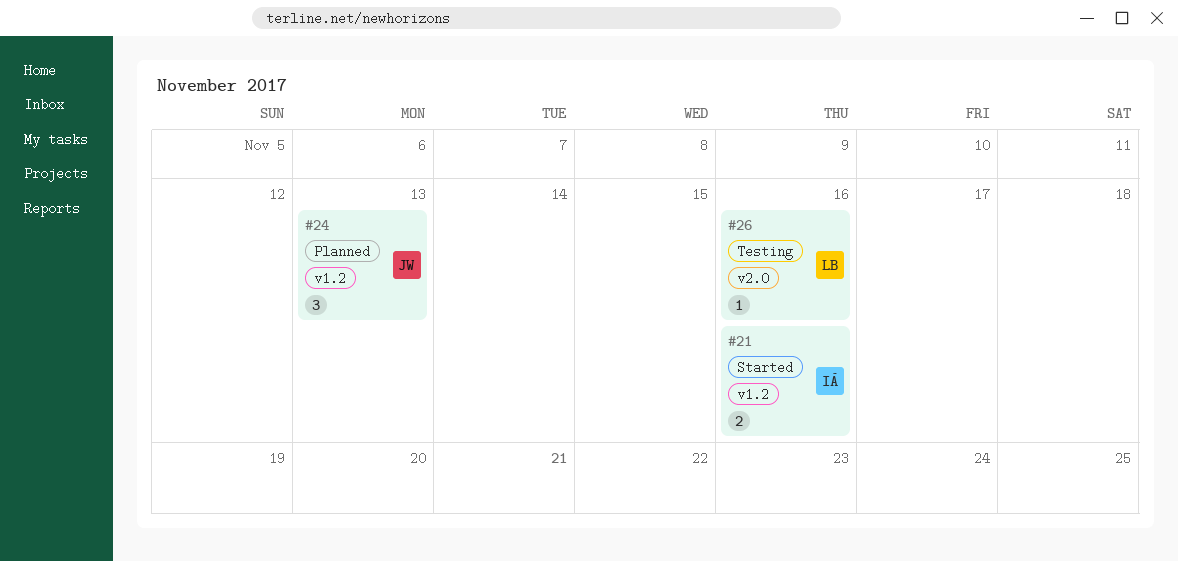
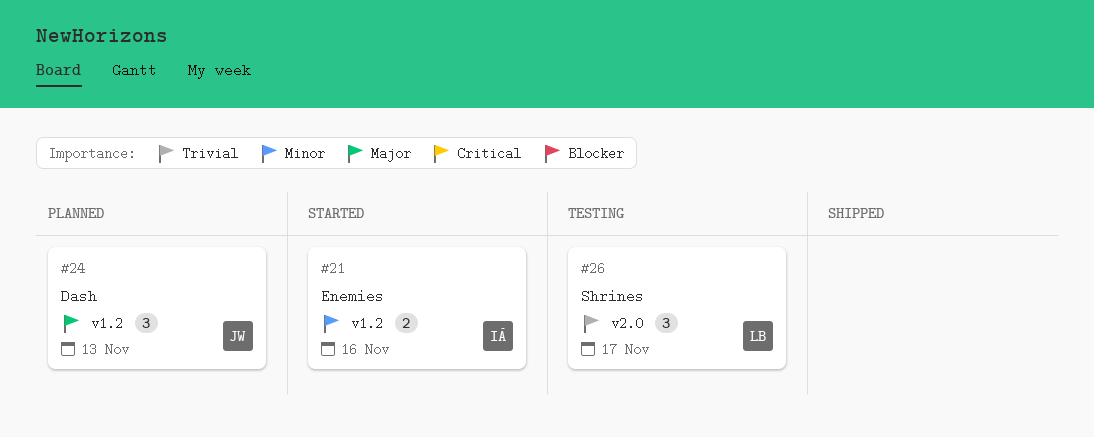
#26, estimate: 1 -> 3
#26, due: Nov 16 -> Nov 17

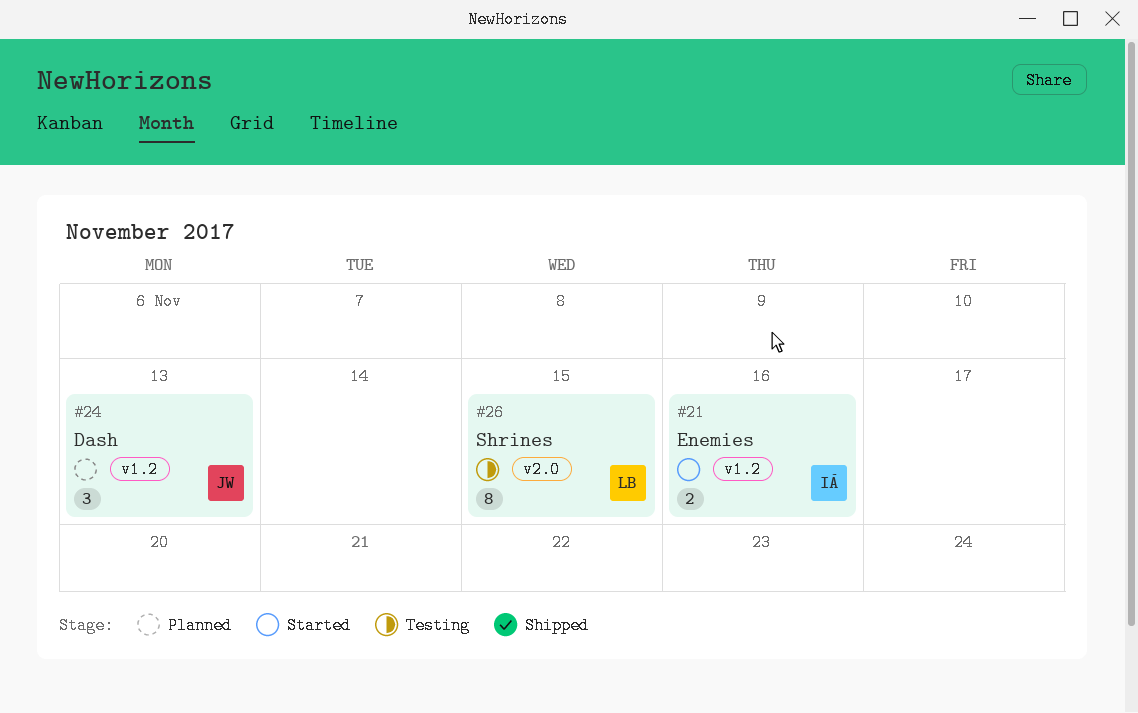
#26, estimate: 3 -> 8
#26, due: Nov 17 -> Nov 15

